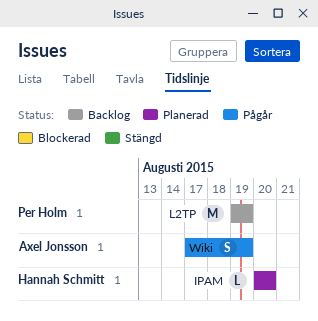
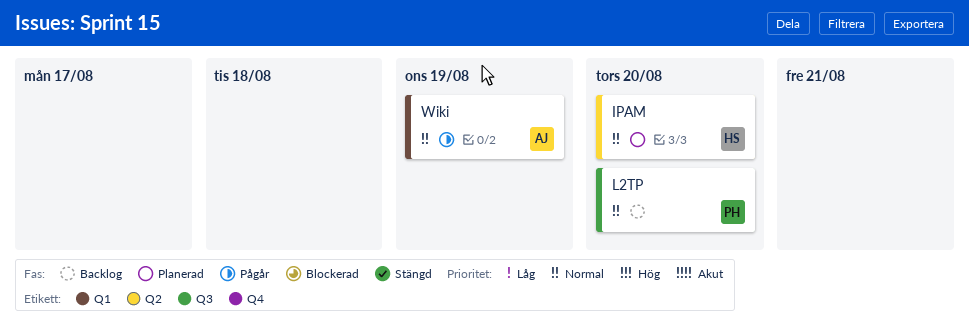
L2TP, due: Aug 19 -> Aug 20

